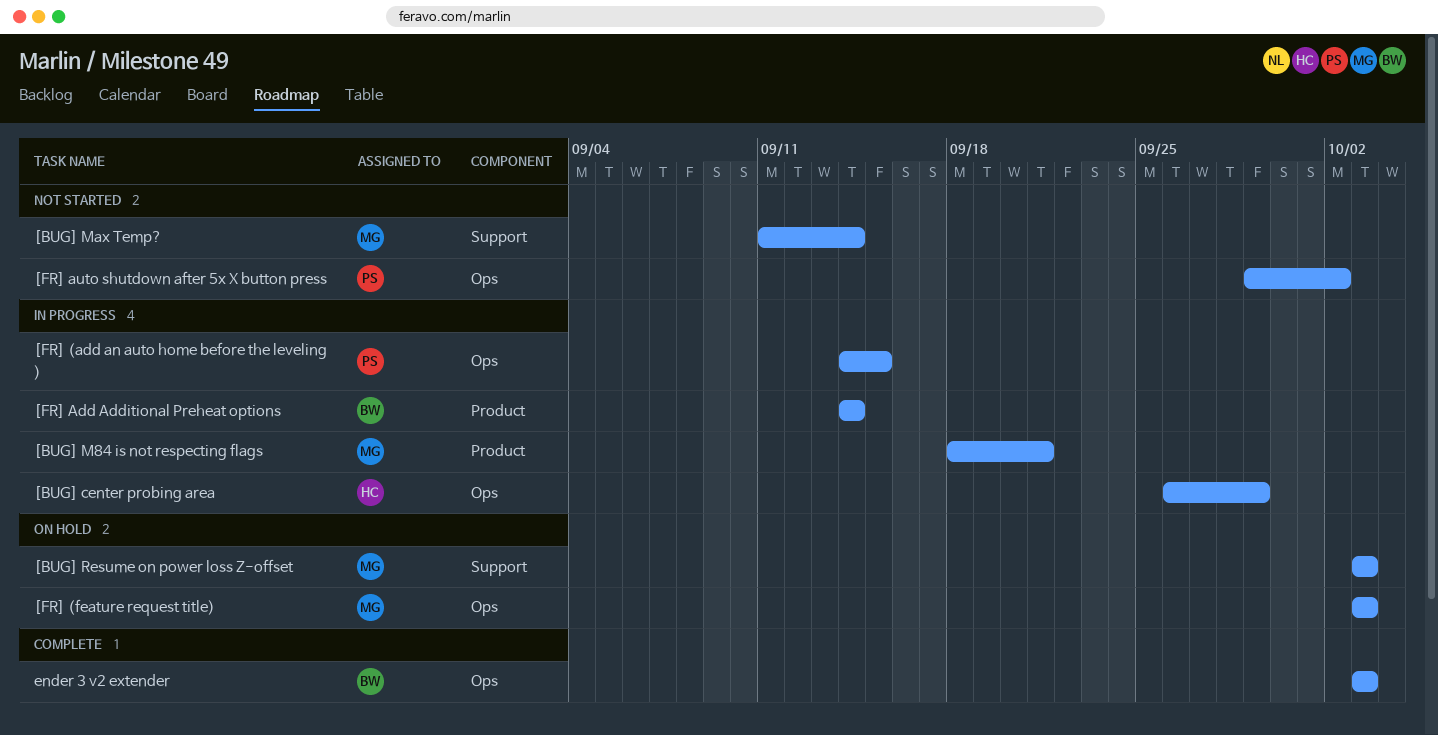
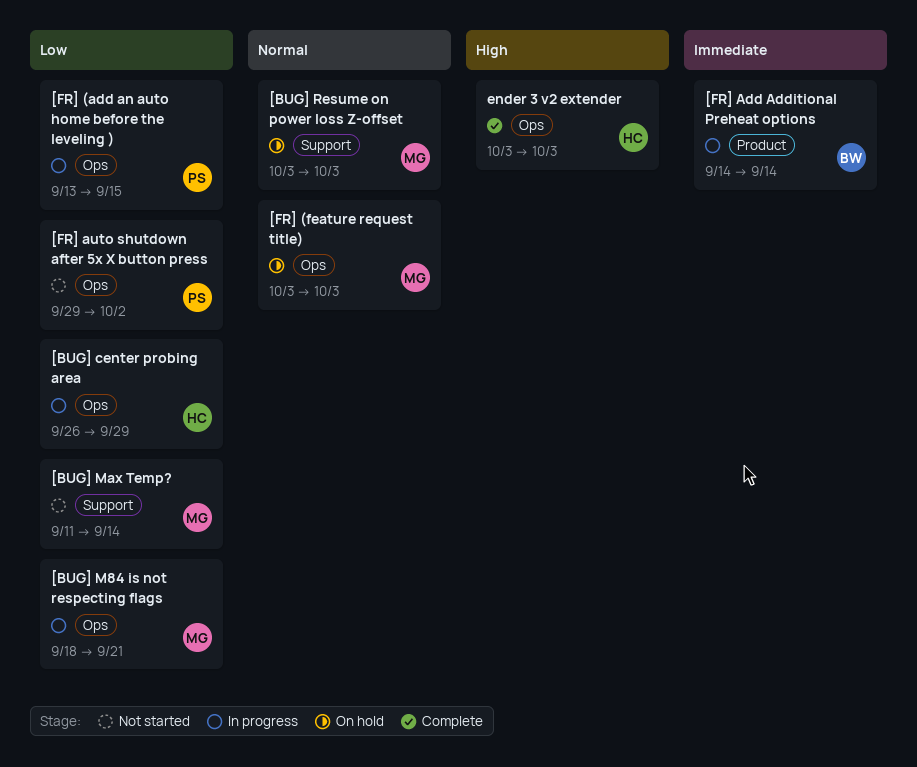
[BUG] M84 is not respecting flags, label: Product -> Ops
[FR] (add an auto home before the leveling ), start: Sep 14 -> Sep 13
ender 3 v2 extender, owner: BW -> HC

